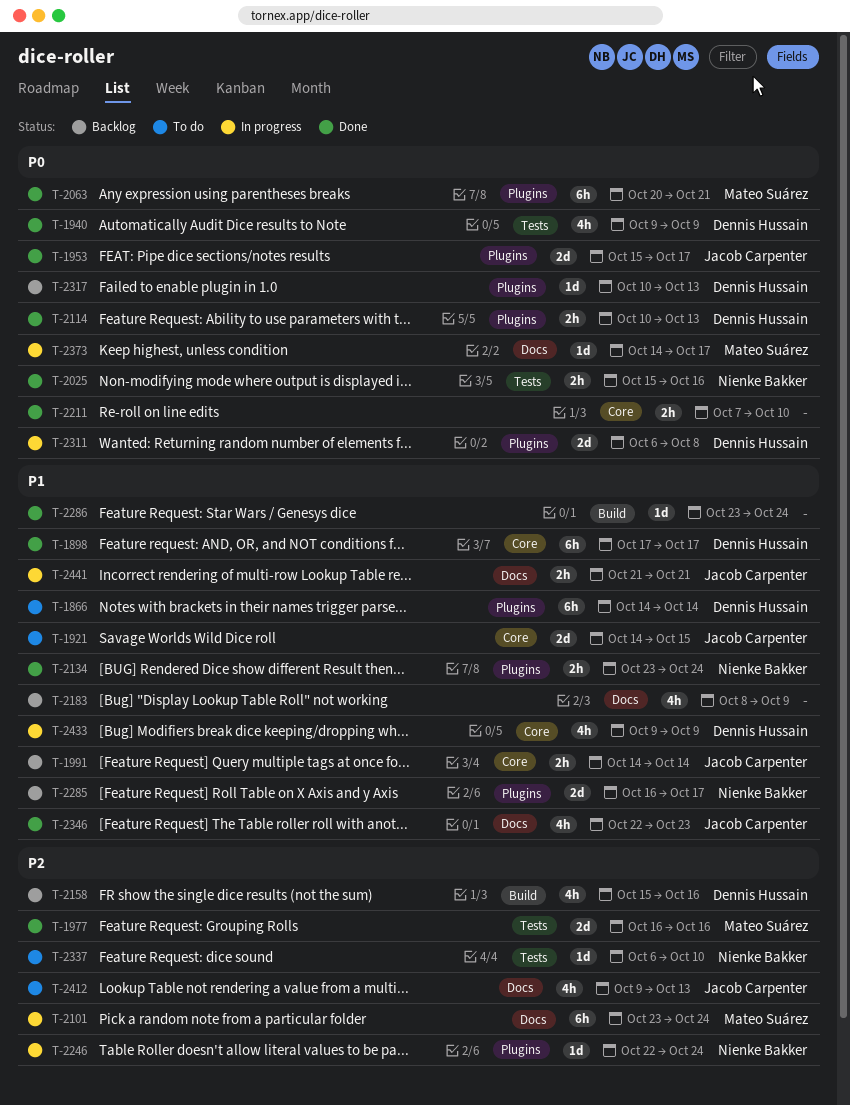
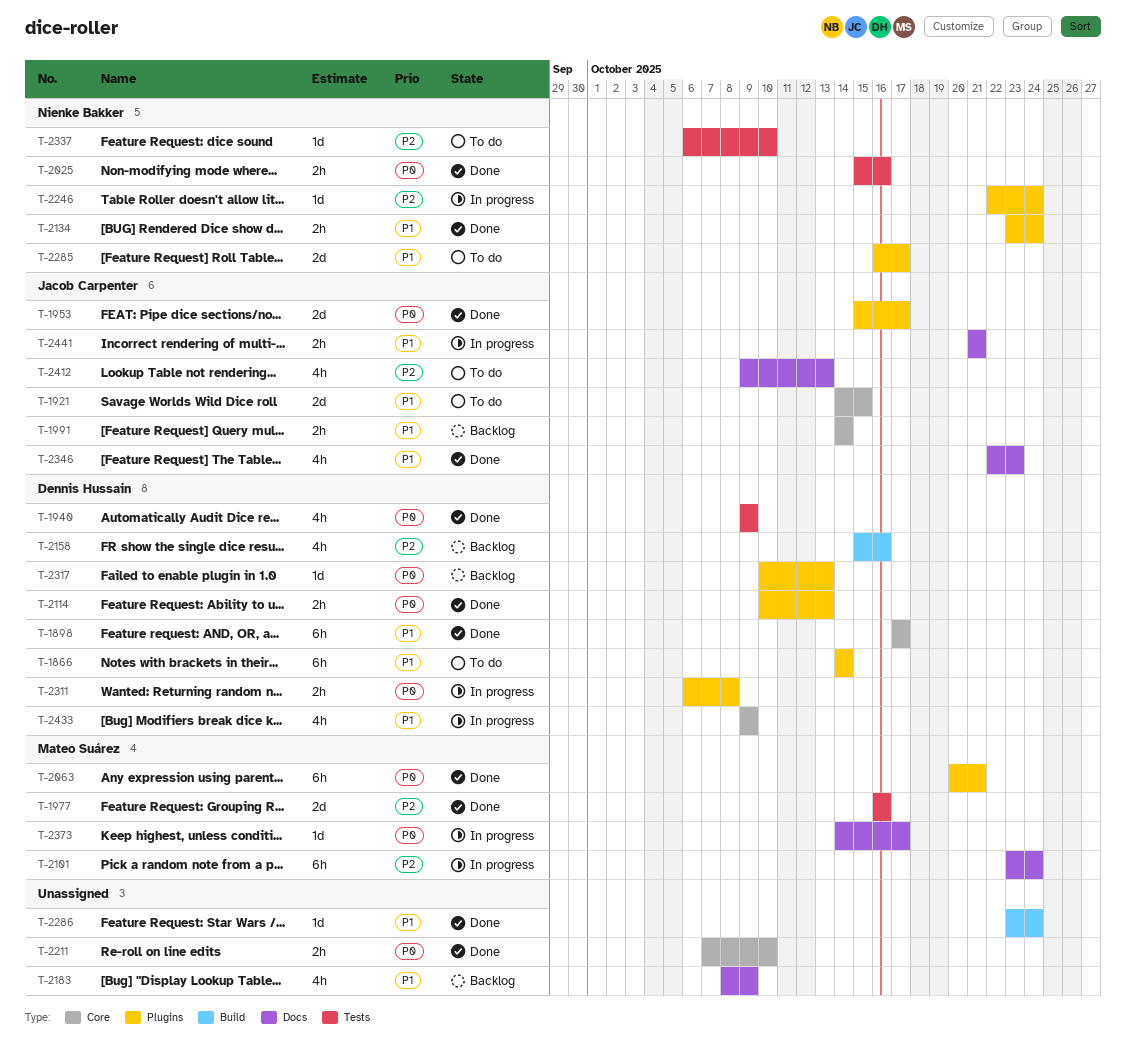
T-2285, status: Backlog -> To do
T-2311, estimate: 2d -> 2h

